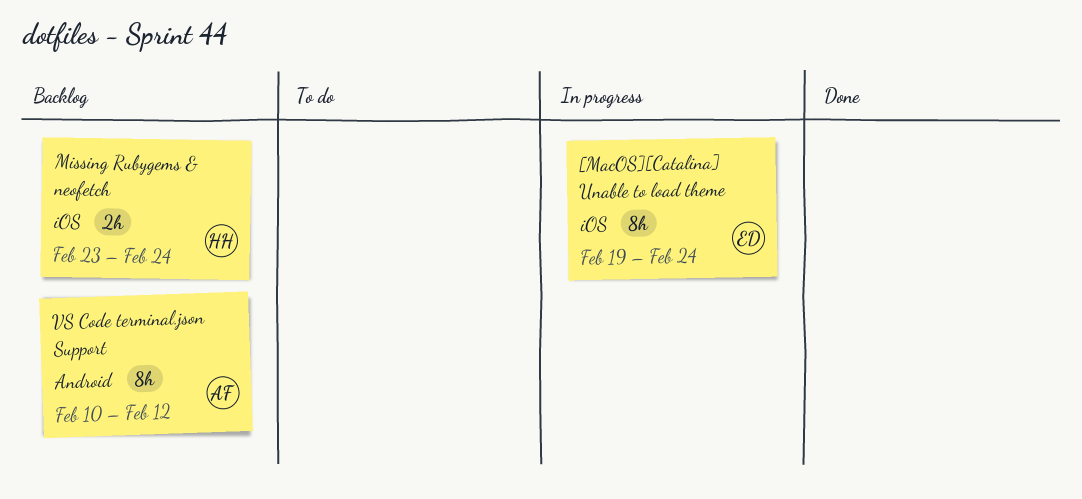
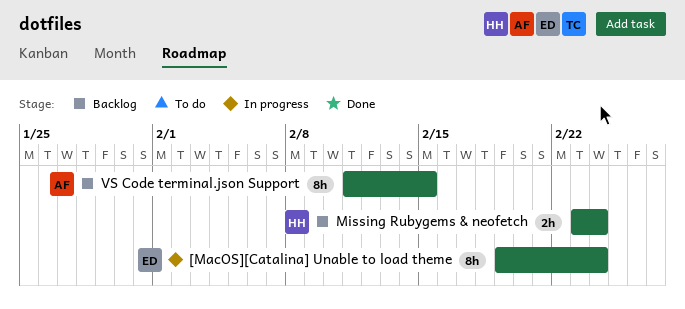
VS Code terminal.json Support, start: Feb 10 -> Feb 11
VS Code terminal.json Support, due: Feb 12 -> Feb 15

